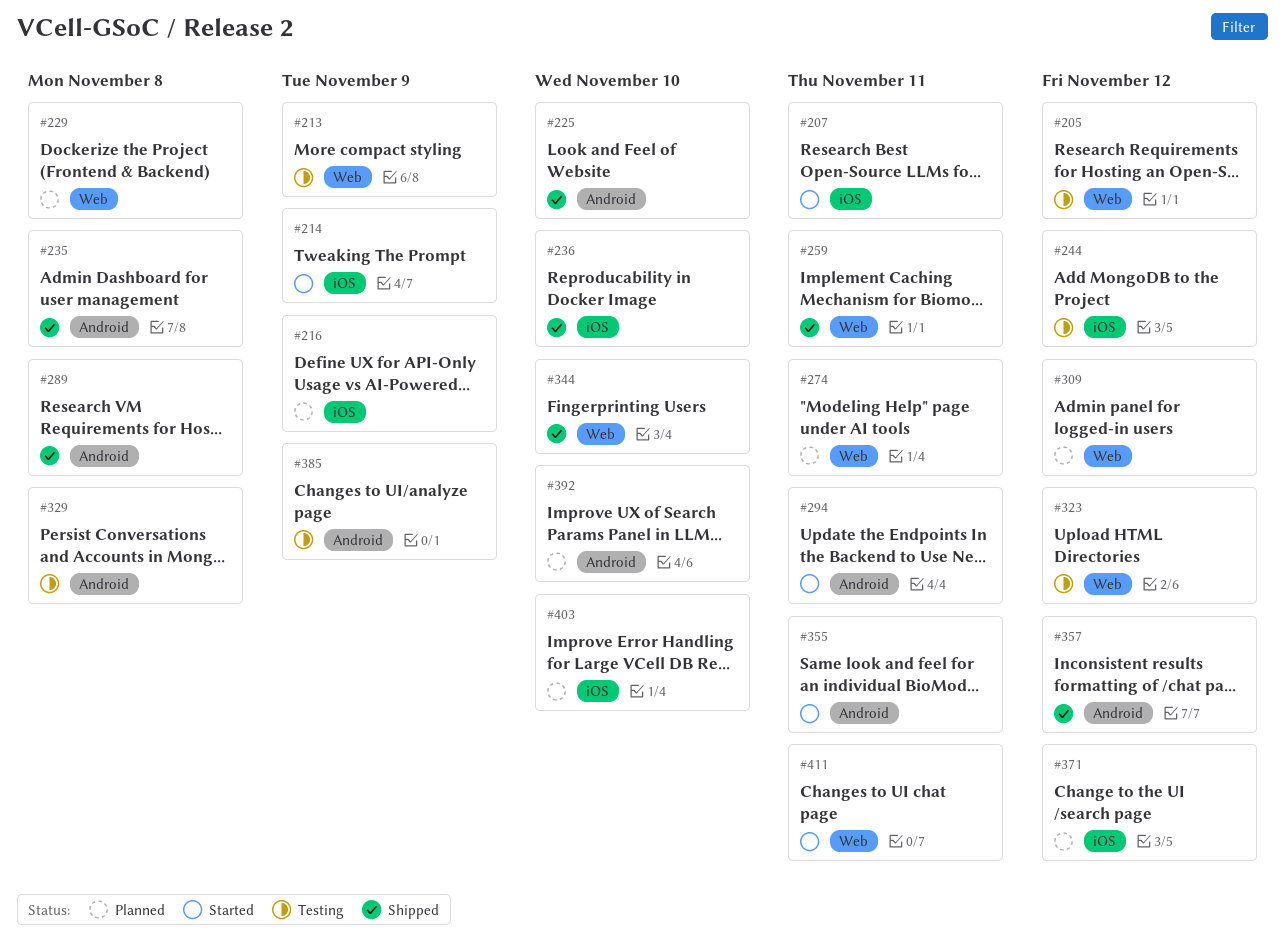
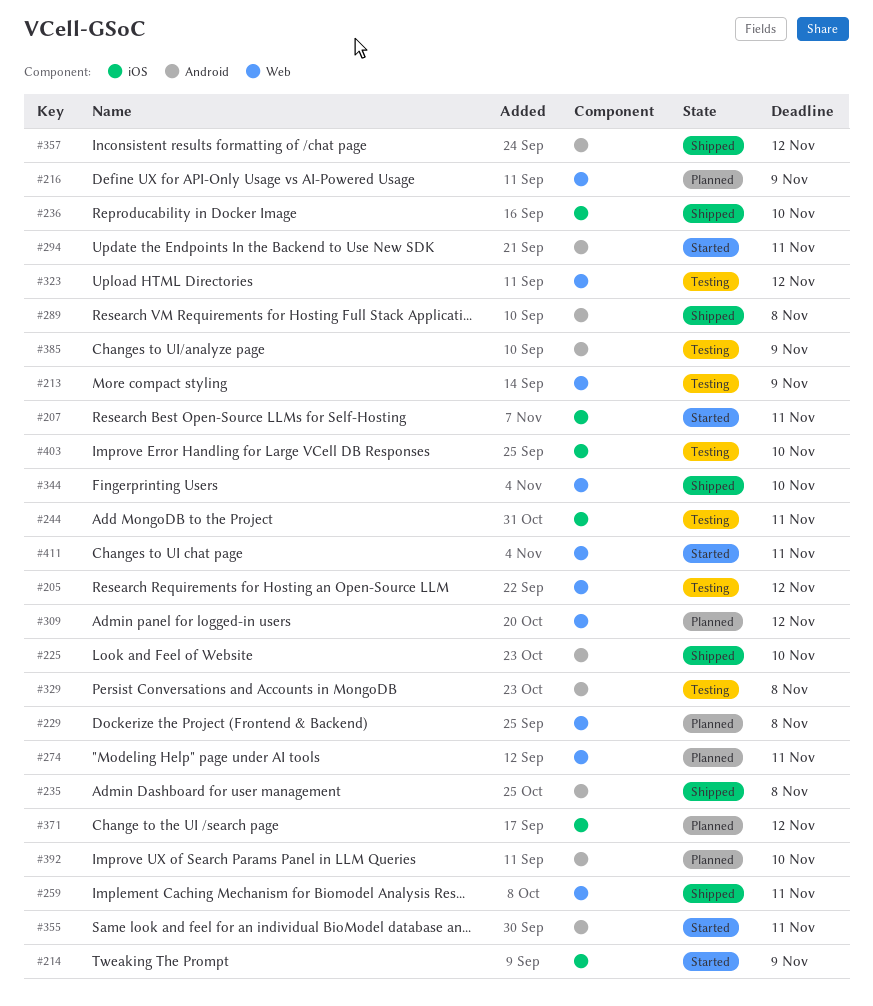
#216, label: iOS -> Web
#244, due: Nov 12 -> Nov 11
#403, status: Planned -> Testing

